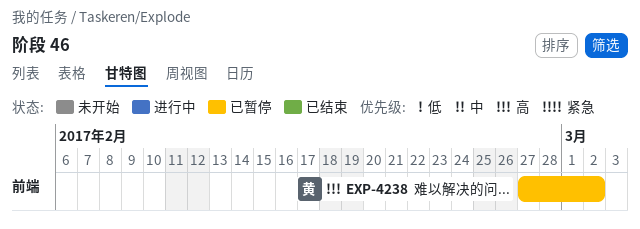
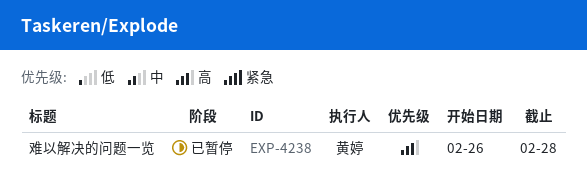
EXP-4238, start: Feb 27 -> Feb 26
EXP-4238, due: Mar 2 -> Feb 28

